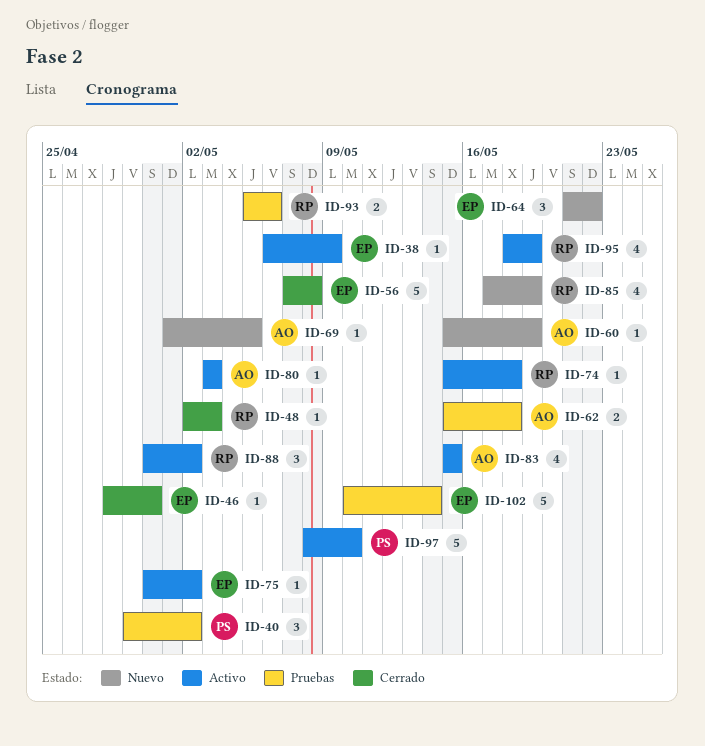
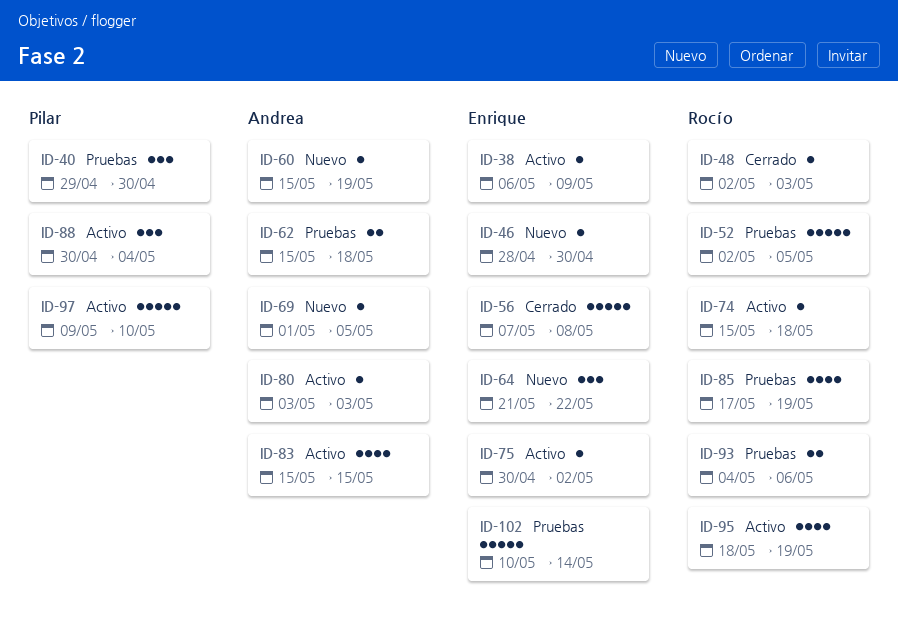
ID-40, due: May 2 -> Apr 30
ID-46, status: Cerrado -> Nuevo
ID-52: none -> present
ID-85, status: Nuevo -> Pruebas
ID-88, owner: Rocío -> Pilar
ID-88, due: May 2 -> May 4
ID-93, start: May 5 -> May 4
ID-97, start: May 8 -> May 9

